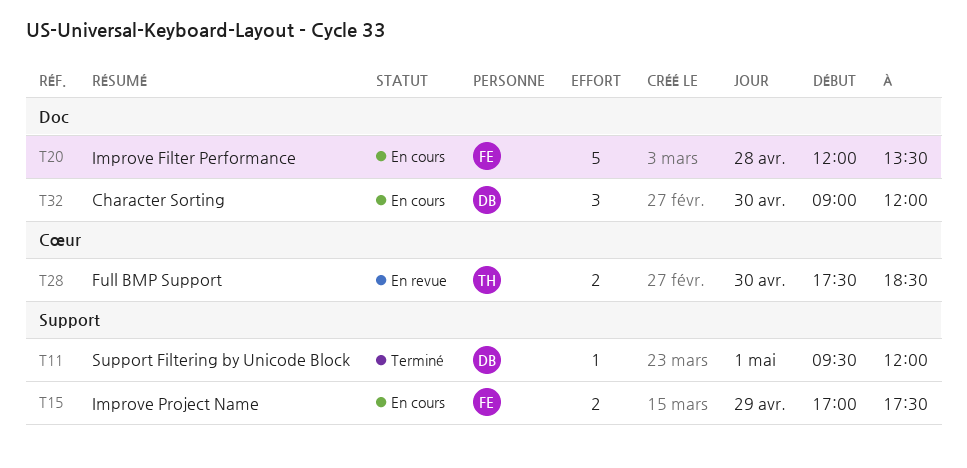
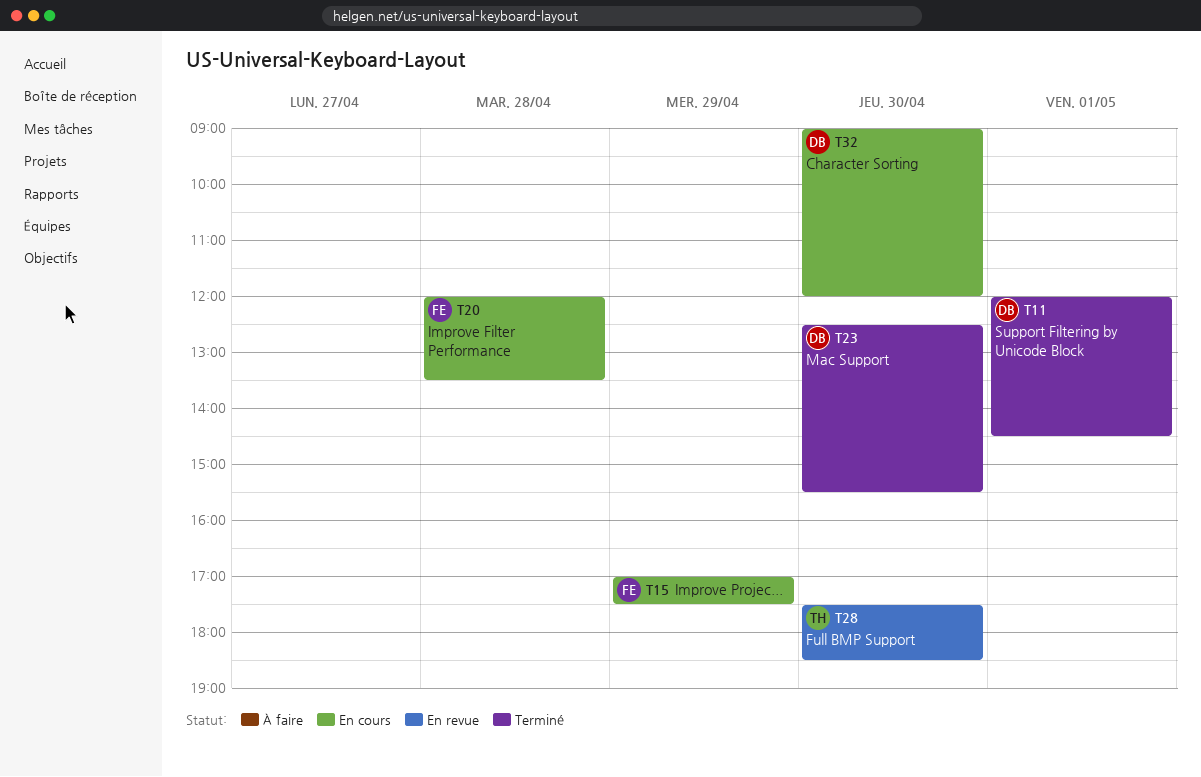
T11, begins: 09:30 -> 12:00
T11, ends: 12:00 -> 14:30
T23: none -> present

